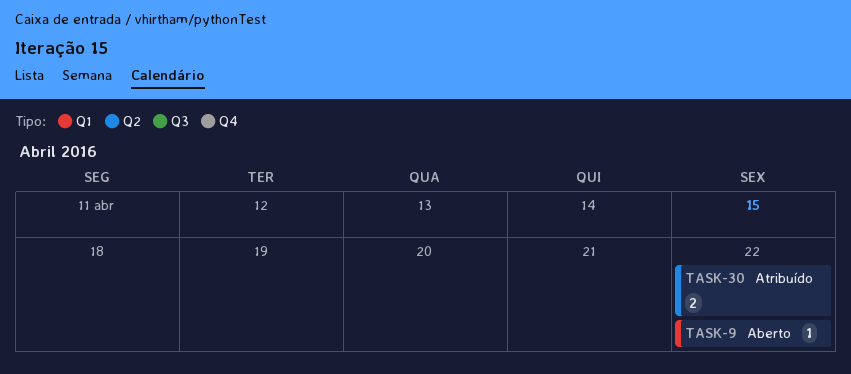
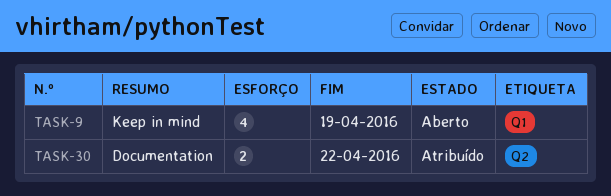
TASK-9, estimate: 1 -> 4
TASK-9, due: Apr 22 -> Apr 19

